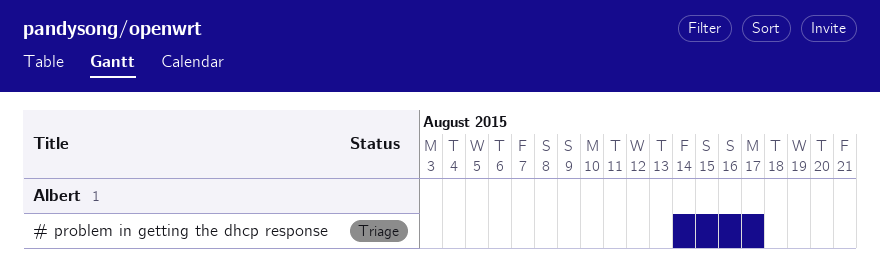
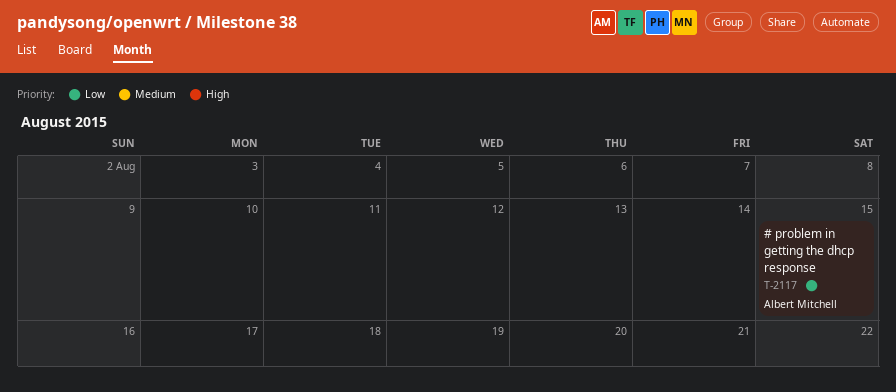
# problem in getting the dhcp response, due: Aug 17 -> Aug 15

